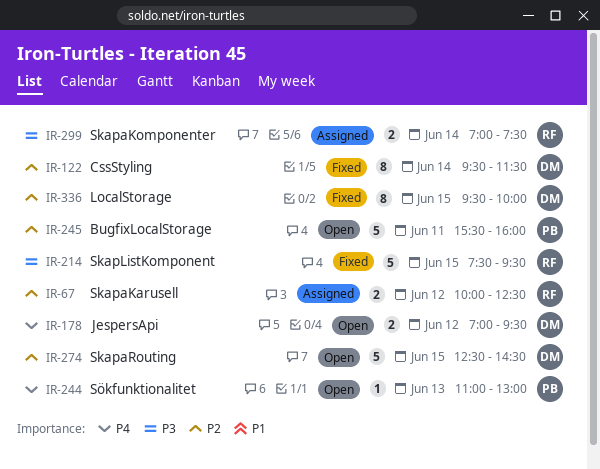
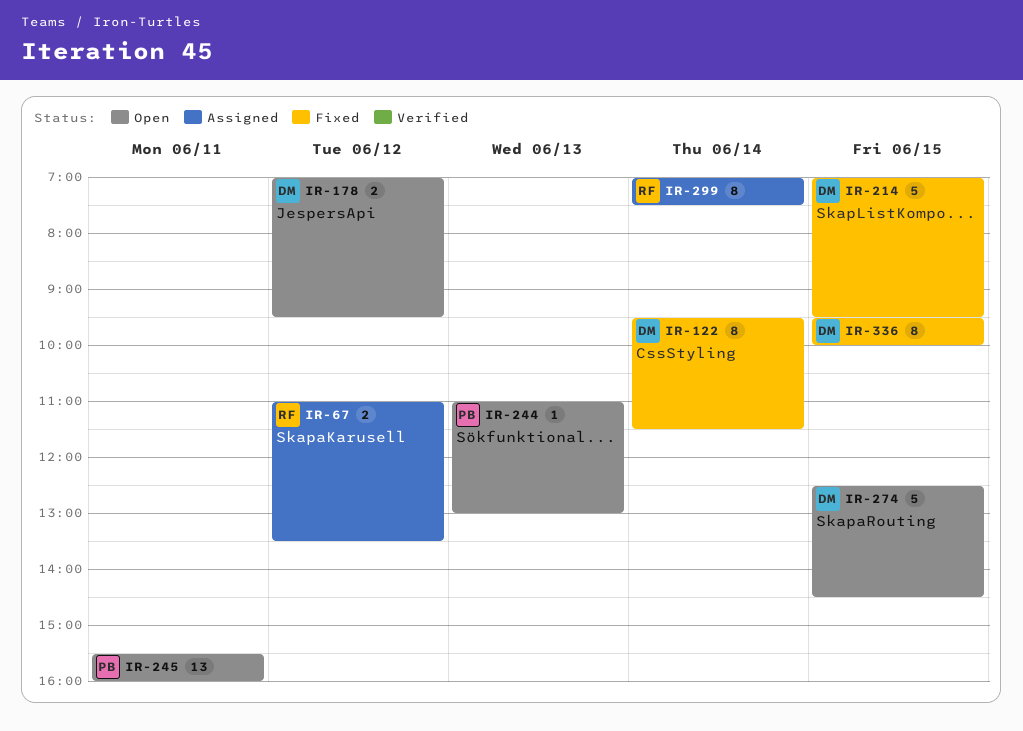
IR-67, begins: 10:00 -> 11:00
IR-67, ends: 12:30 -> 13:30
IR-214, owner: RF -> DM
IR-214, begins: 07:30 -> 07:00
IR-245, estimate: 5 -> 13
IR-299, estimate: 2 -> 8

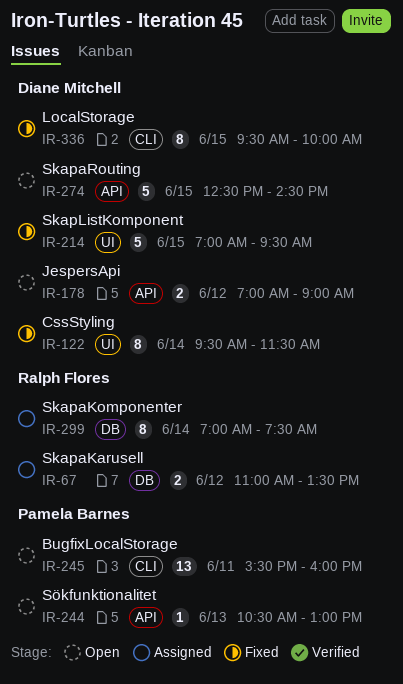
IR-178, ends: 09:30 -> 09:00
IR-244, begins: 11:00 -> 10:30

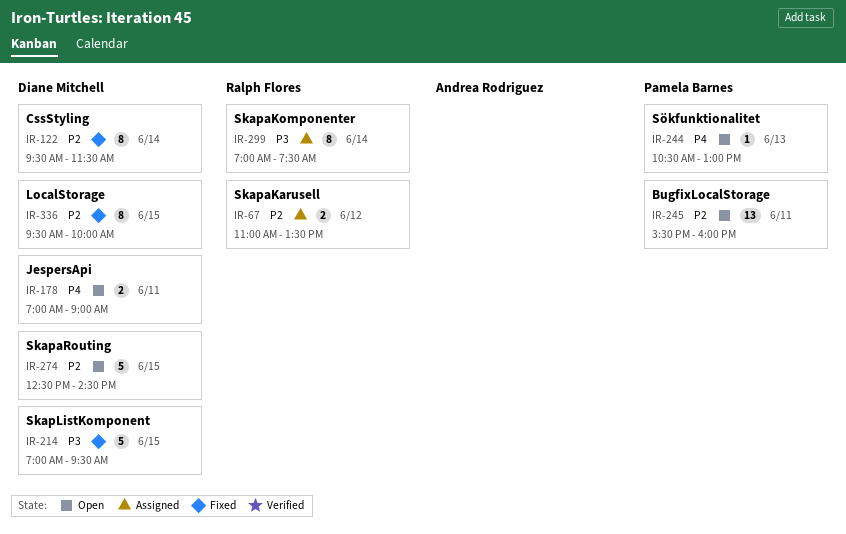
IR-178, day: Jun 12 -> Jun 11

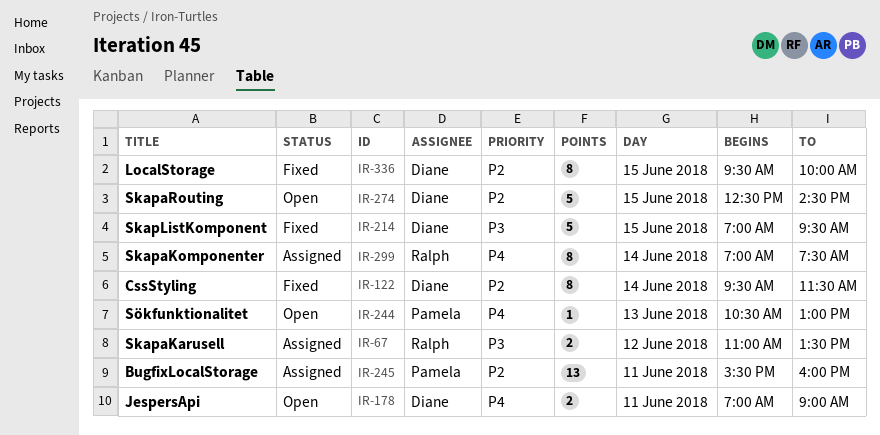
IR-67, priority: P2 -> P3
IR-245, status: Open -> Assigned
IR-299, priority: P3 -> P4

